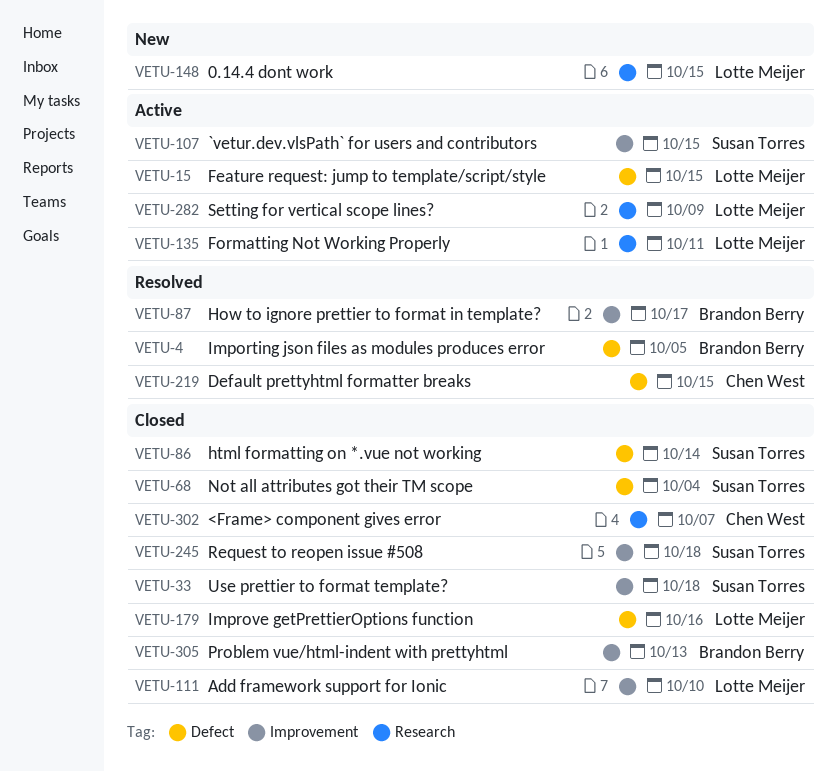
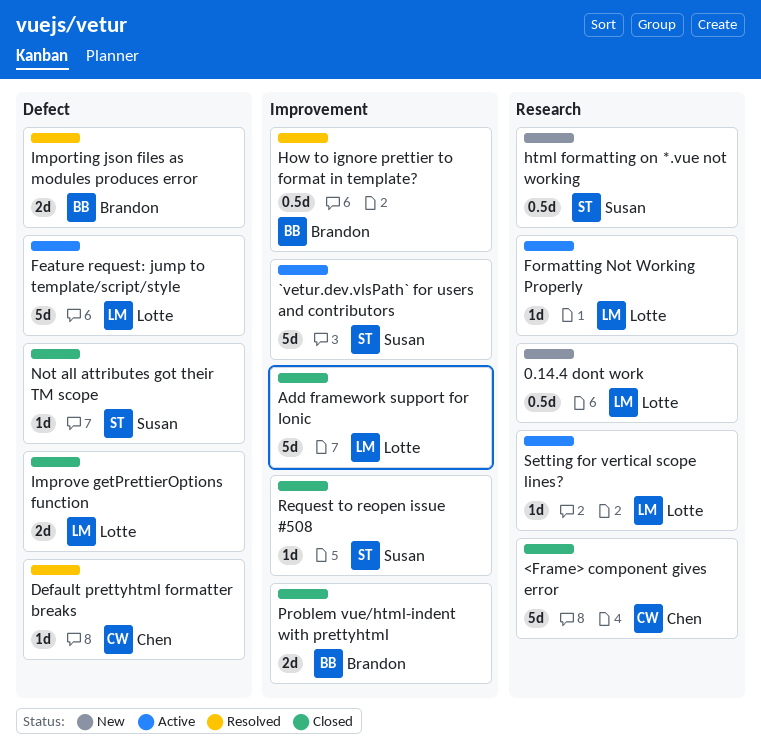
html formatting on *.vue not working, status: Closed -> New
html formatting on *.vue not working, label: Defect -> Research
Use prettier to format template?: present -> none

